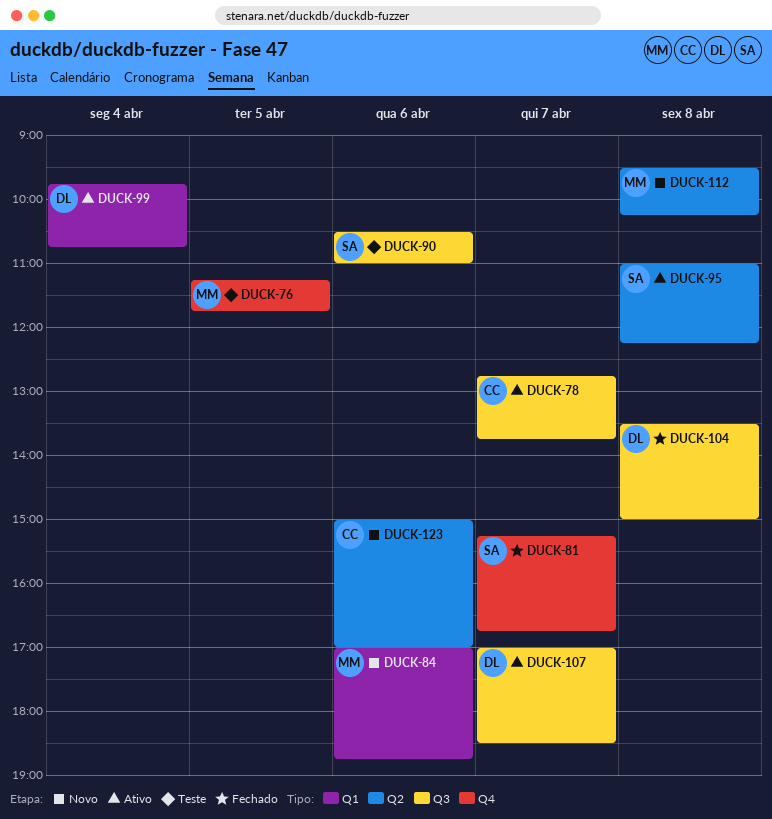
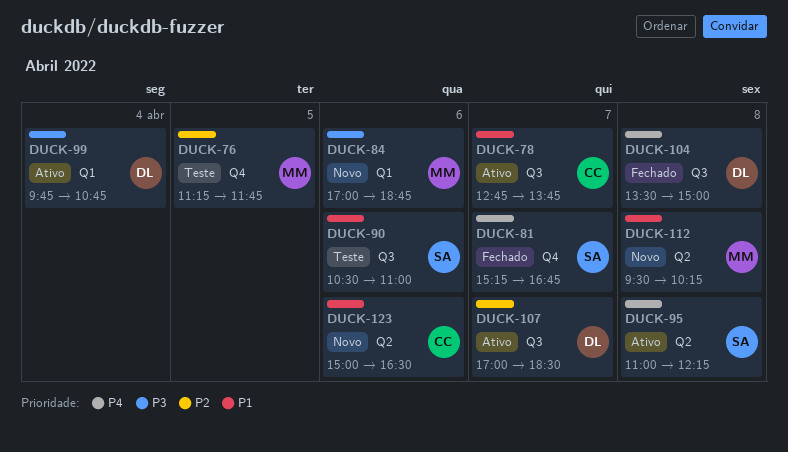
DUCK-123, ends: 17:00 -> 16:30

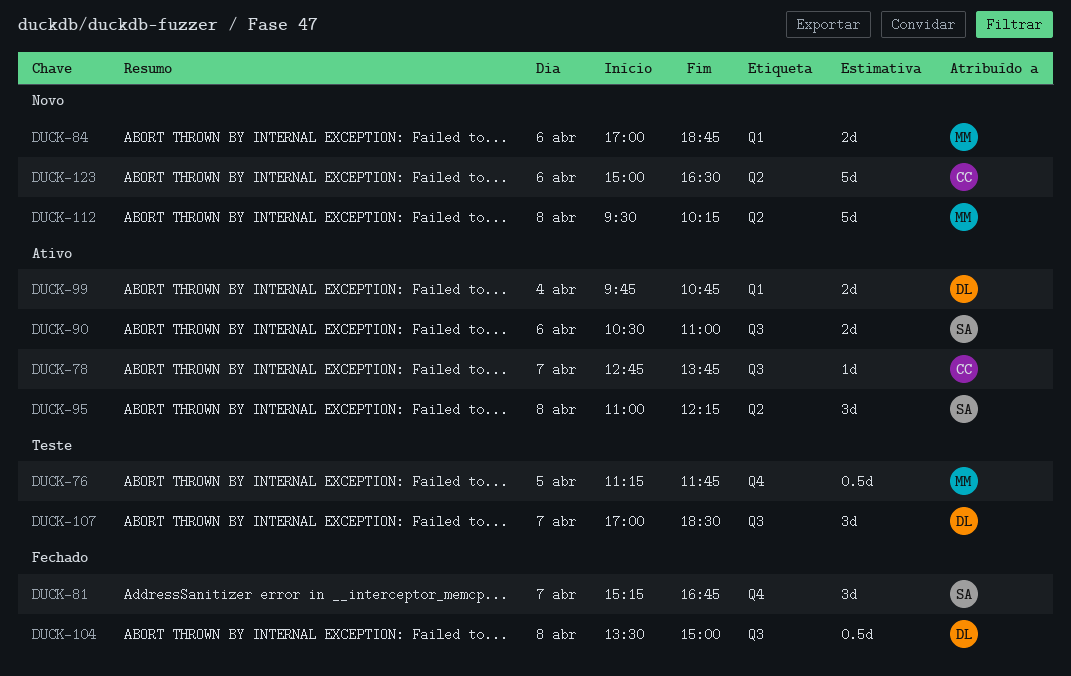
DUCK-90, status: Teste -> Ativo
DUCK-107, status: Ativo -> Teste

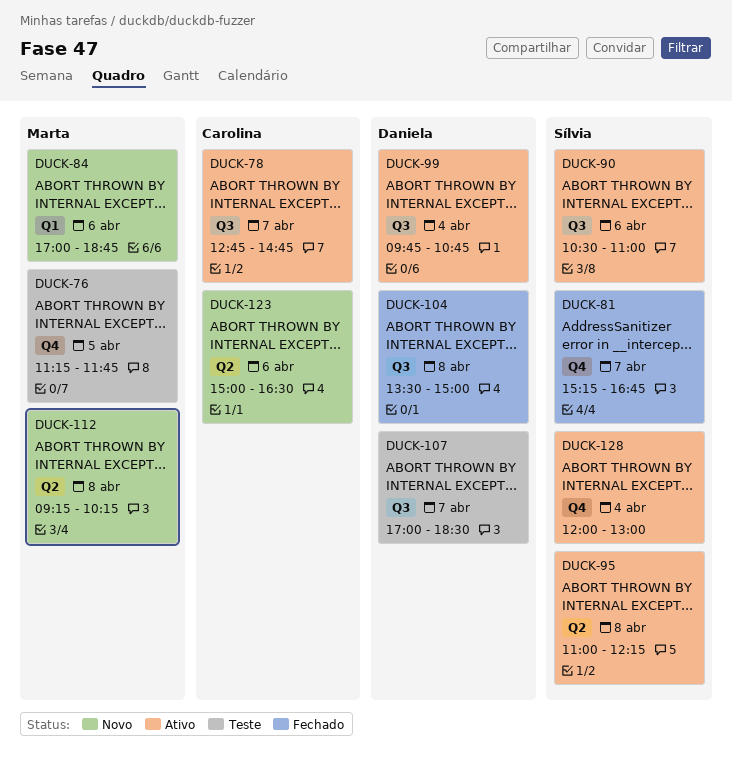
DUCK-78, ends: 13:45 -> 14:45
DUCK-99, label: Q1 -> Q3
DUCK-112, begins: 09:30 -> 09:15
DUCK-128: none -> present

